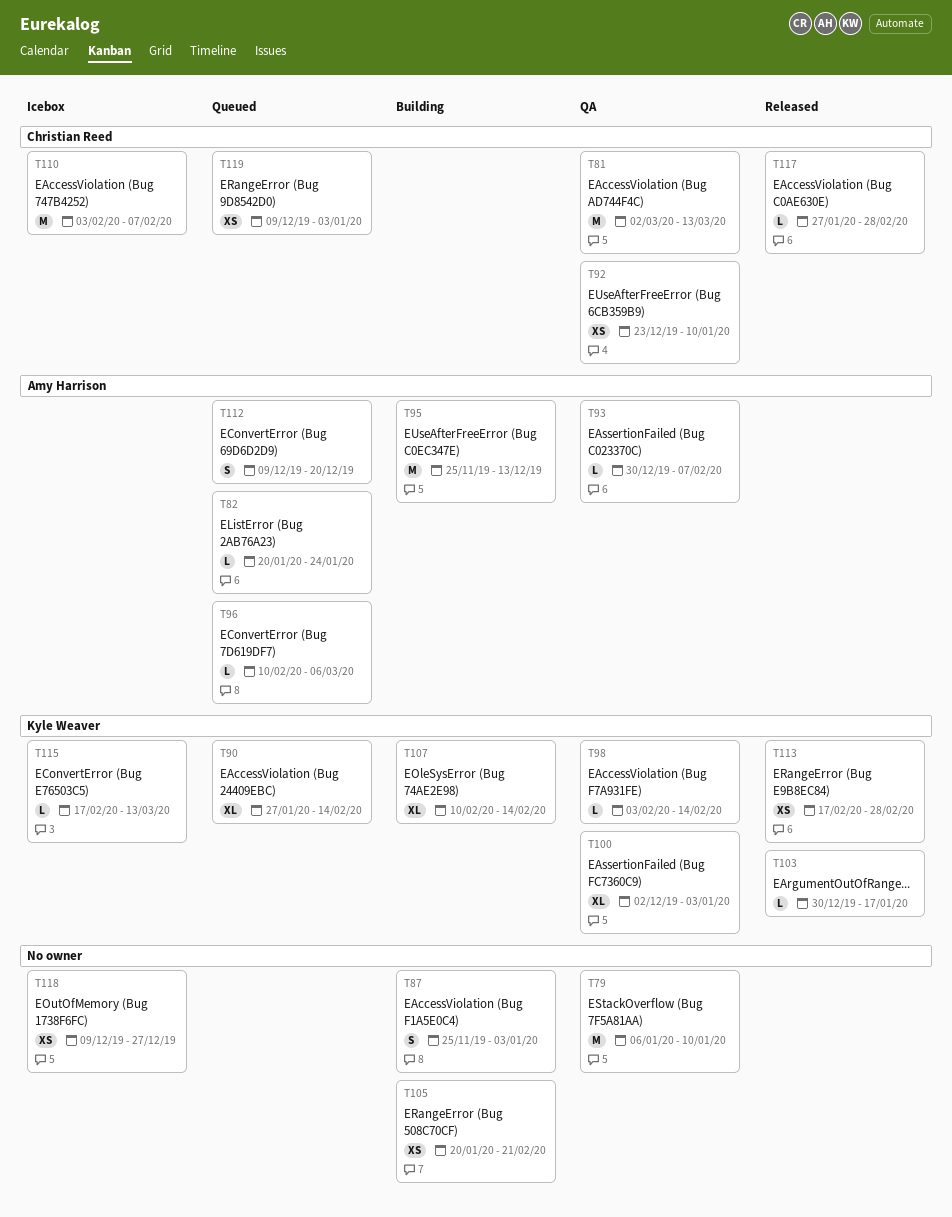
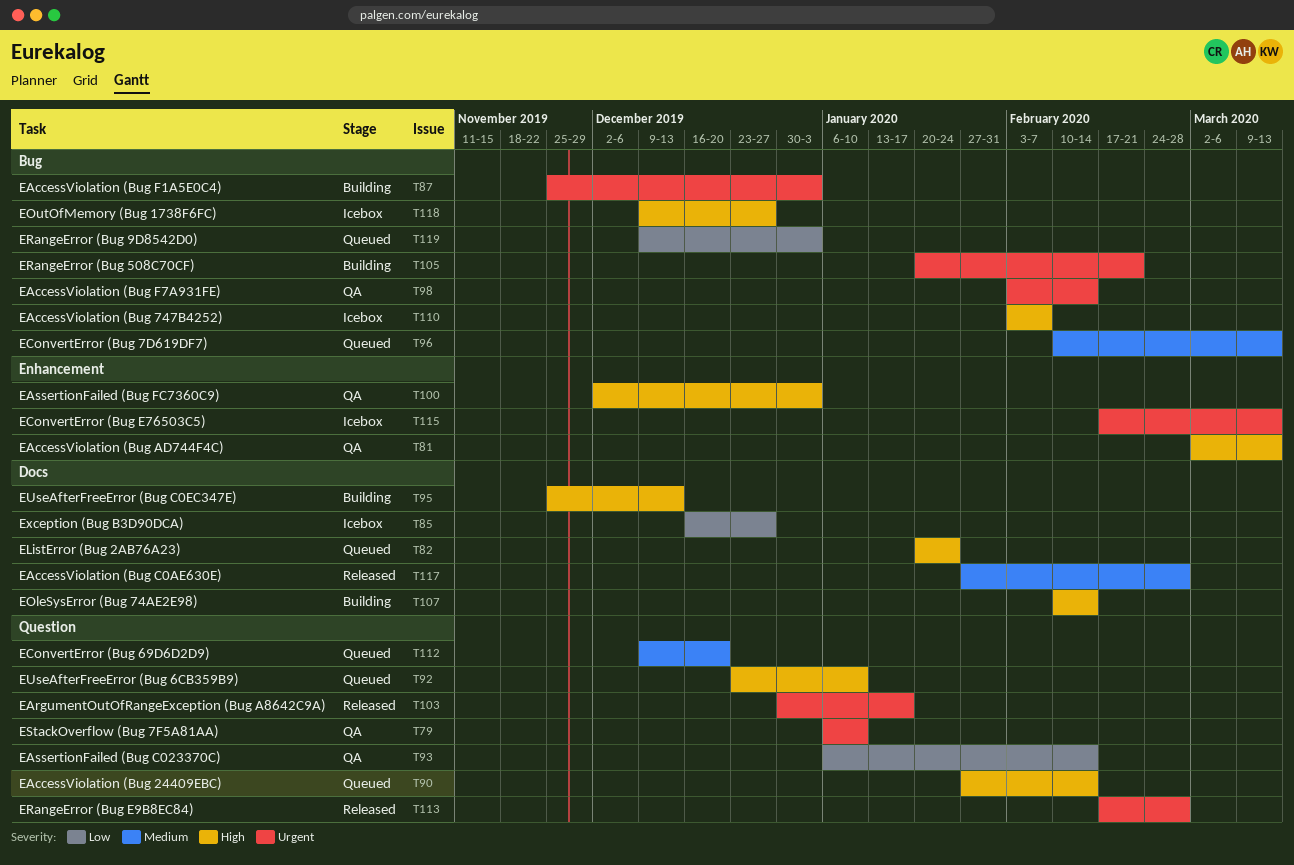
T85: none -> present
T92, status: QA -> Queued
T93, start: Dec 30 -> Jan 6
T93, due: Feb 7 -> Feb 14
T96, due: Mar 6 -> Mar 13

